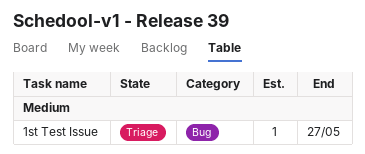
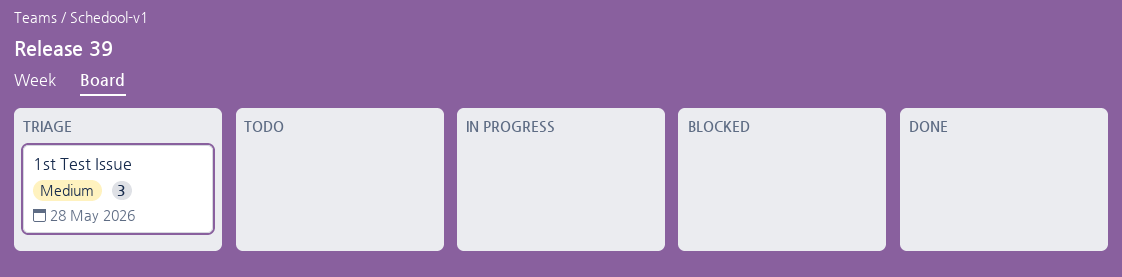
1st Test Issue, estimate: 1 -> 3
1st Test Issue, due: May 27 -> May 28

